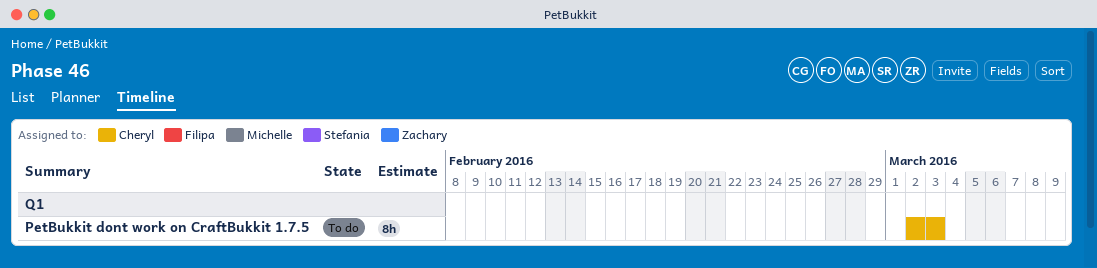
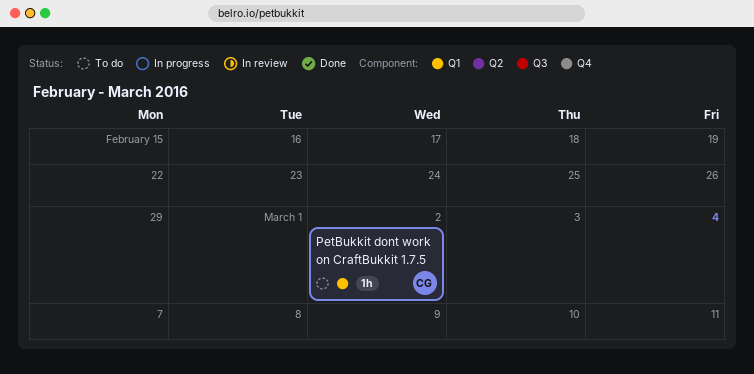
PetBukkit dont work on CraftBukkit 1.7.5, estimate: 8h -> 1h
PetBukkit dont work on CraftBukkit 1.7.5, due: Mar 3 -> Mar 2

